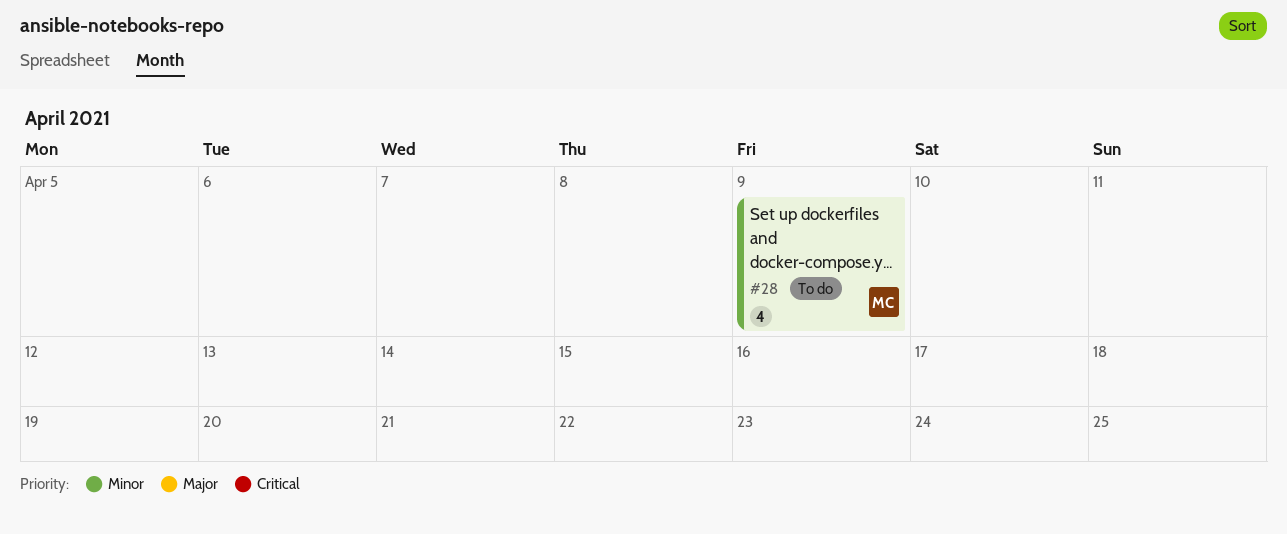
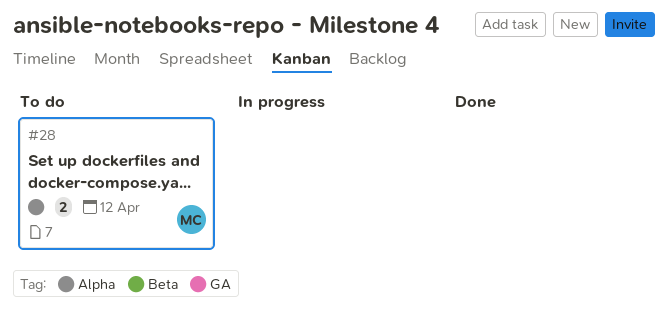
#28, estimate: 4 -> 2
#28, due: Apr 9 -> Apr 12

